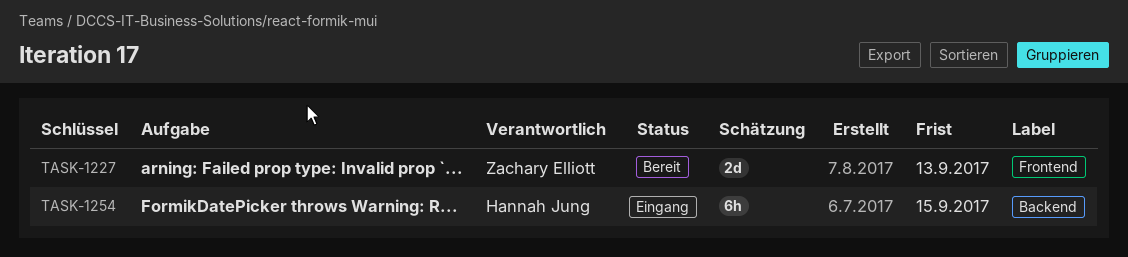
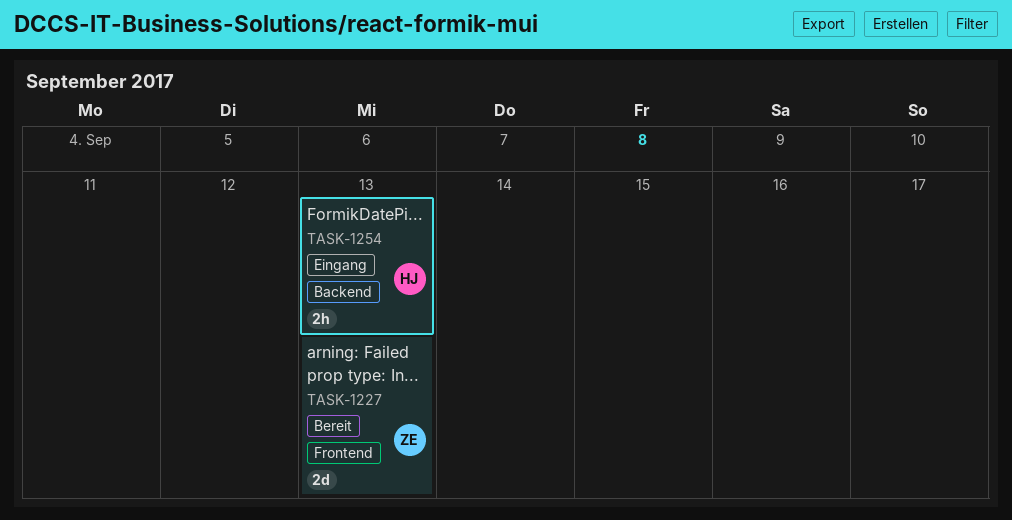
TASK-1254, estimate: 6h -> 2h
TASK-1254, due: Sep 15 -> Sep 13

